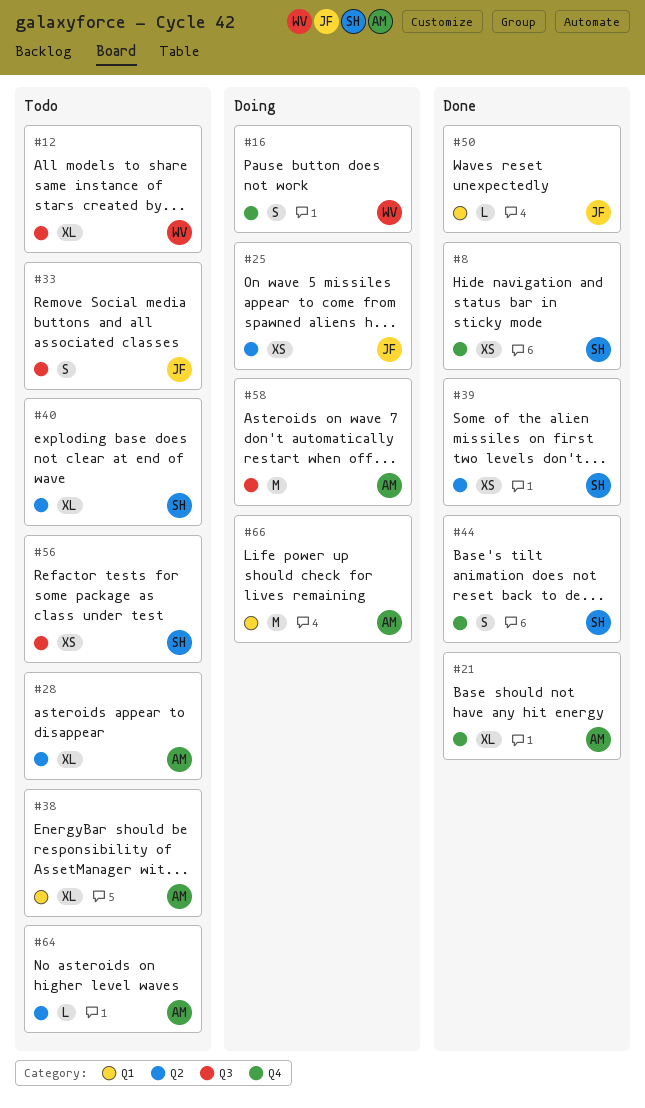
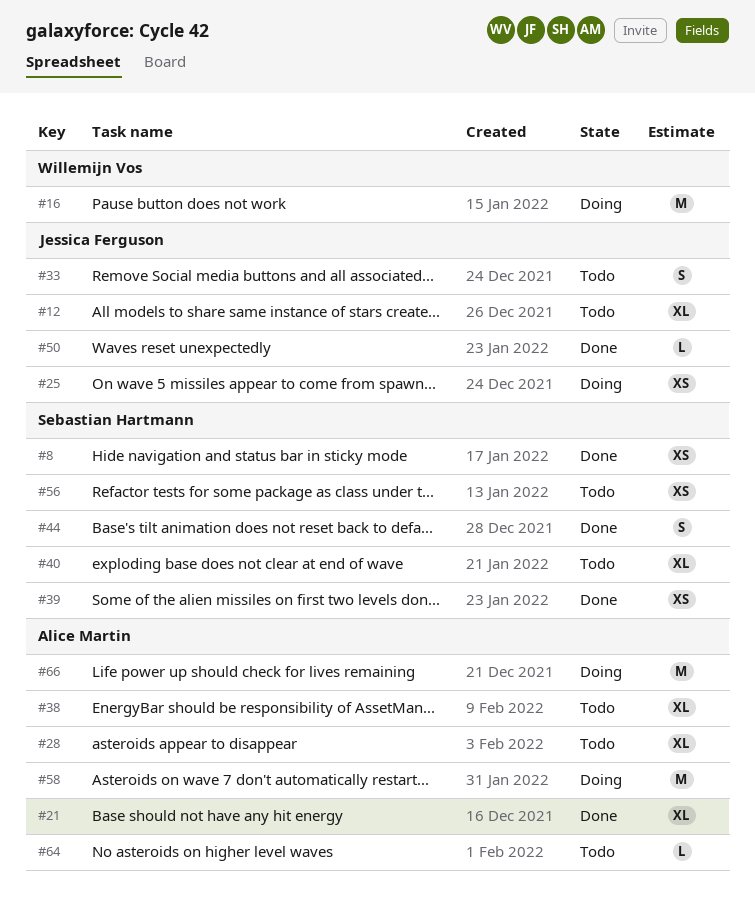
#12, owner: Willemijn Vos -> Jessica Ferguson
#16, estimate: S -> M

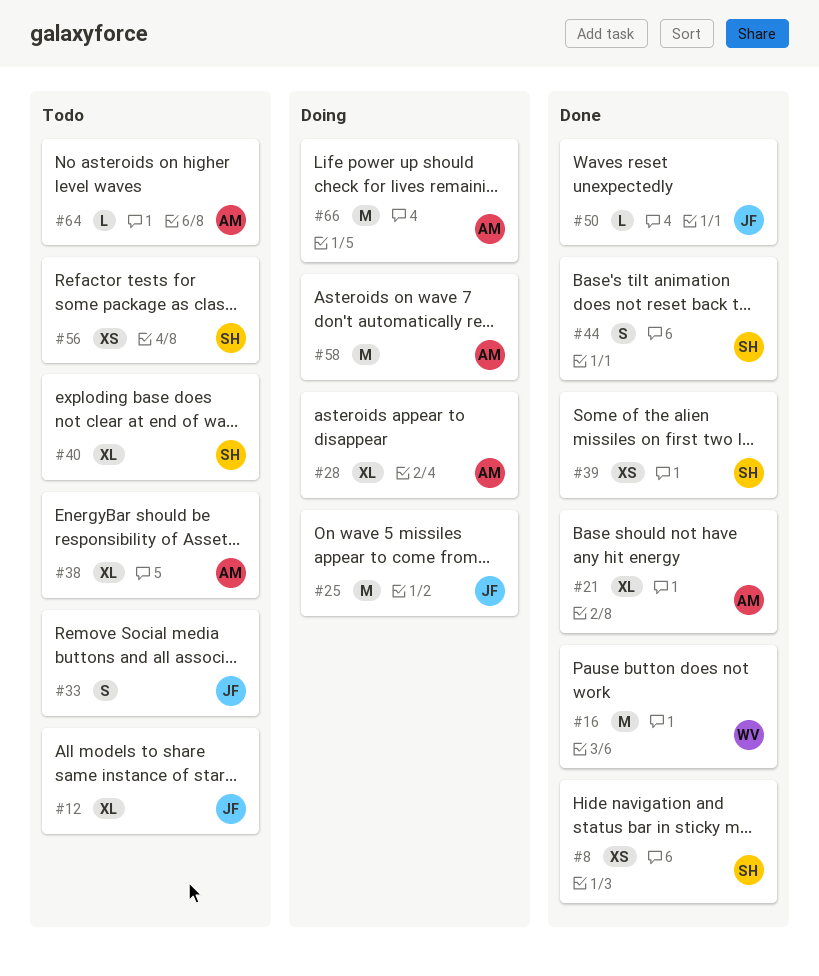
#16, status: Doing -> Done
#25, estimate: XS -> M
#28, status: Todo -> Doing

